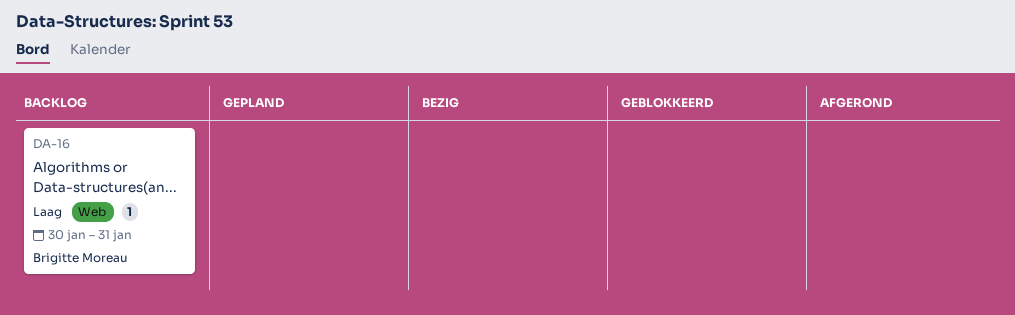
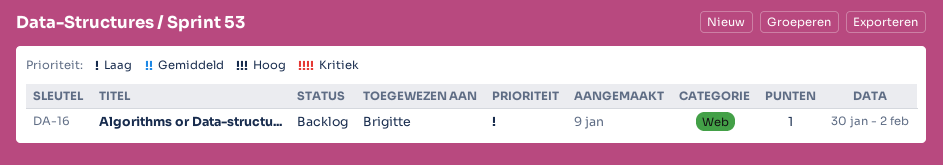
DA-16, due: Jan 31 -> Feb 2

